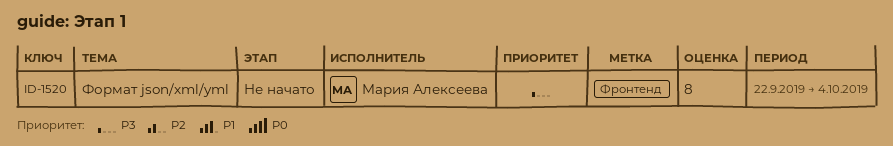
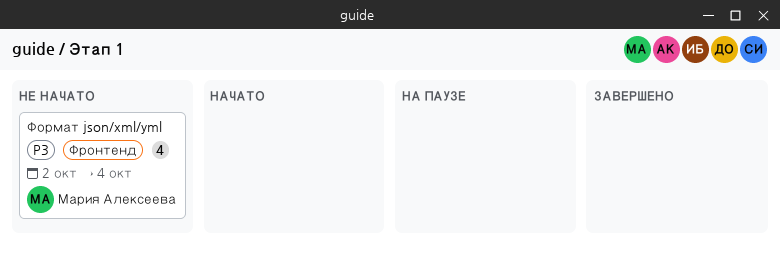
Формат json/xml/yml, estimate: 8 -> 4
Формат json/xml/yml, start: Sep 22 -> Oct 2

